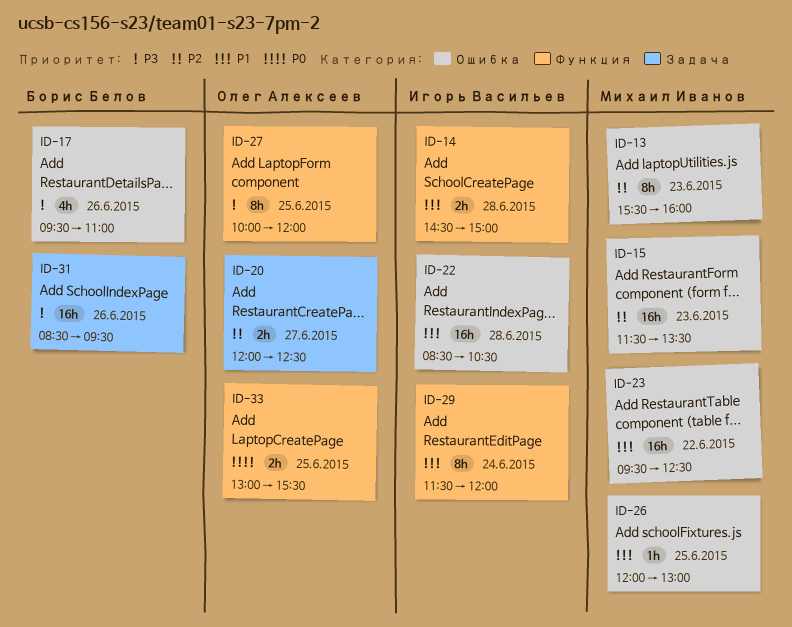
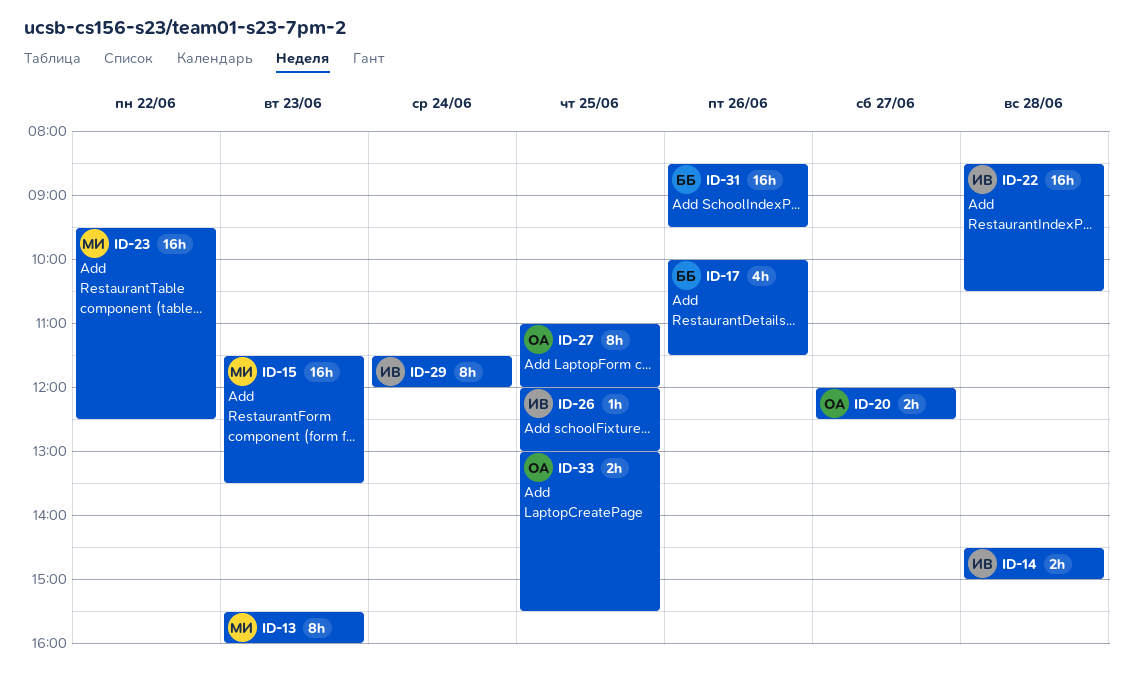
ID-17, begins: 09:30 -> 10:00
ID-17, ends: 11:00 -> 11:30
ID-26, owner: Михаил Иванов -> Игорь Васильев
ID-27, begins: 10:00 -> 11:00

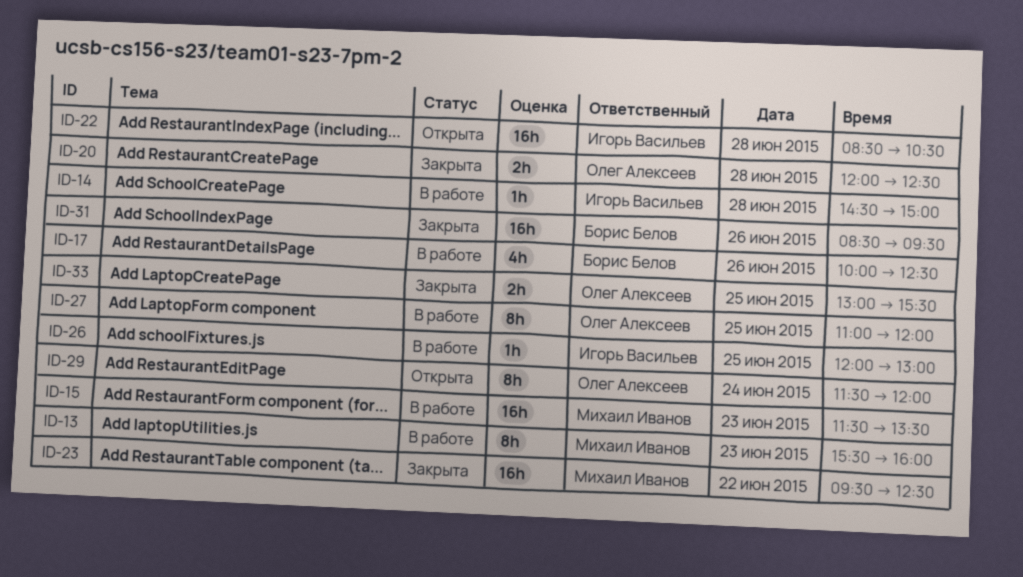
ID-14, estimate: 2h -> 1h
ID-17, ends: 11:30 -> 12:30
ID-20, day: Jun 27 -> Jun 28
ID-29, owner: Игорь Васильев -> Олег Алексеев

